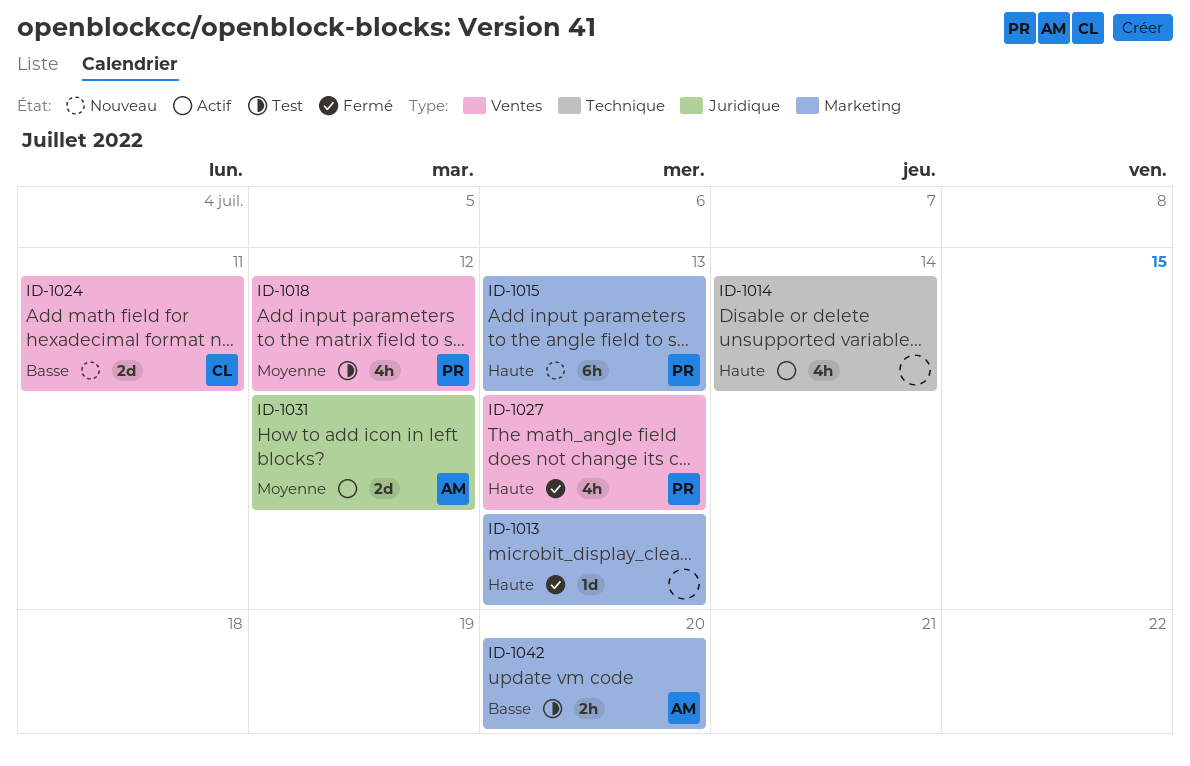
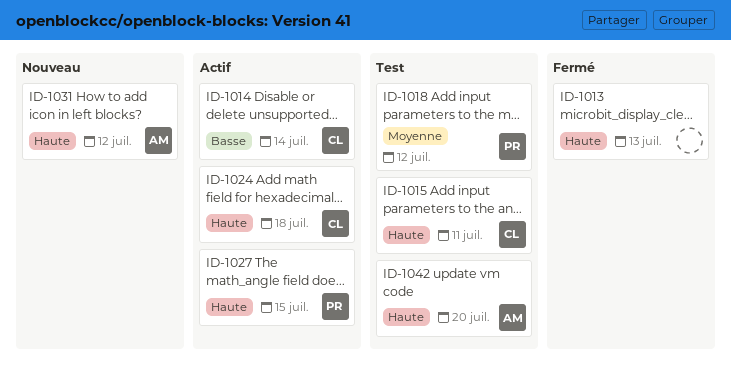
ID-1014, owner: none -> CL
ID-1014, priority: Haute -> Basse
ID-1015, status: Nouveau -> Test
ID-1015, owner: PR -> CL
ID-1015, due: Jul 13 -> Jul 11
ID-1024, status: Nouveau -> Actif
ID-1024, priority: Basse -> Haute
ID-1024, due: Jul 11 -> Jul 18
ID-1027, status: Fermé -> Actif
ID-1027, due: Jul 13 -> Jul 15
ID-1031, status: Actif -> Nouveau
ID-1031, priority: Moyenne -> Haute
ID-1042, priority: Basse -> Haute

